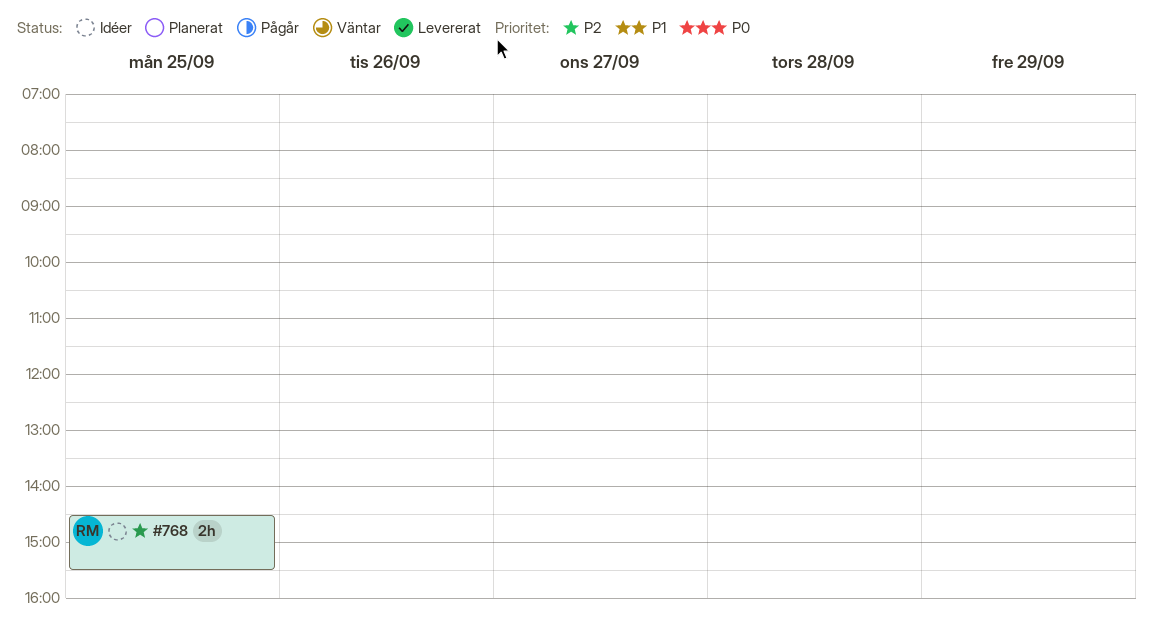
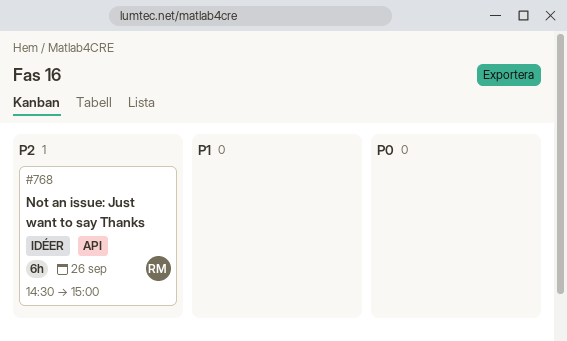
#768, estimate: 2h -> 6h
#768, day: Sep 25 -> Sep 26
#768, ends: 15:30 -> 15:00

